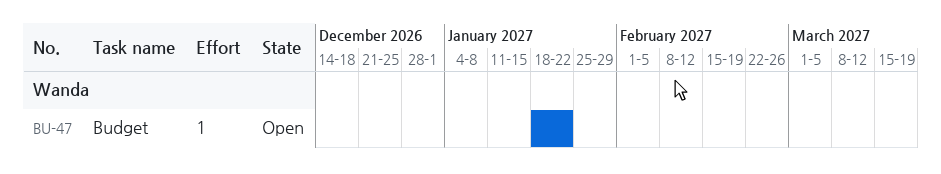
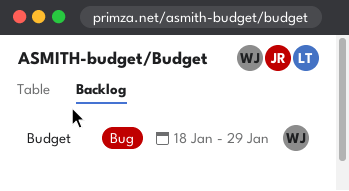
Budget, due: Jan 22 -> Jan 29

